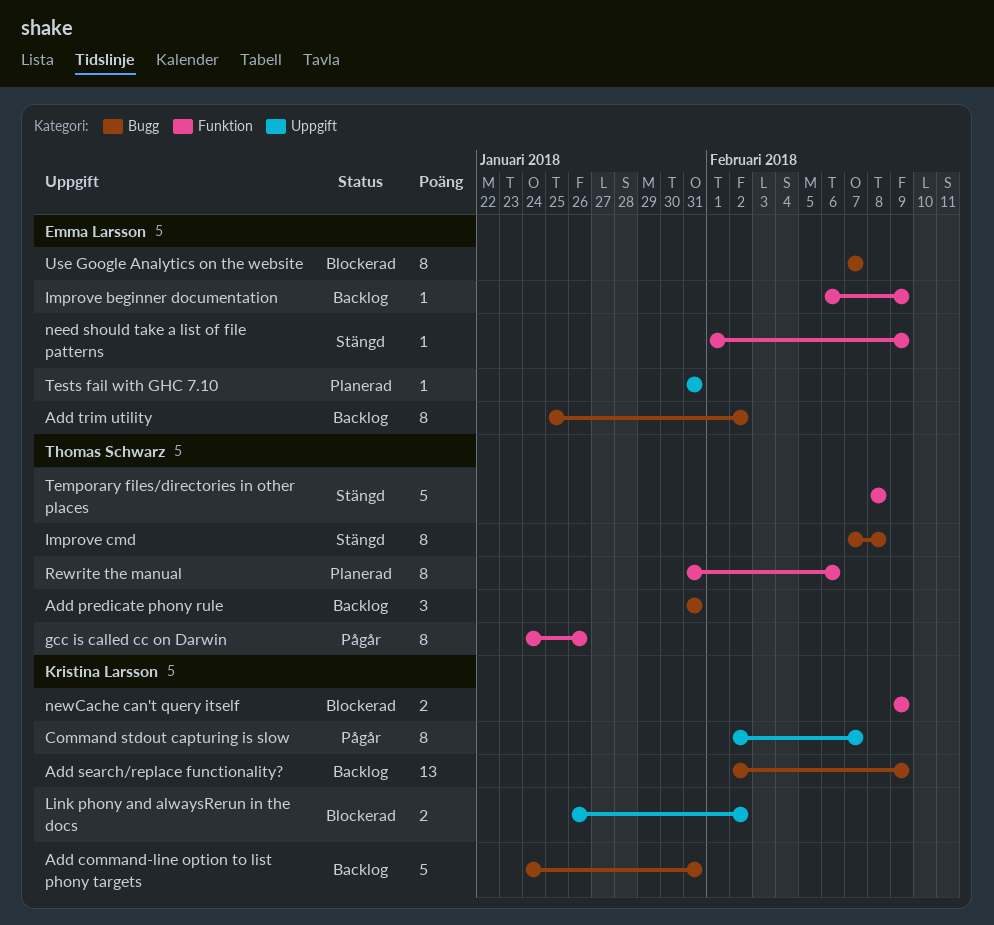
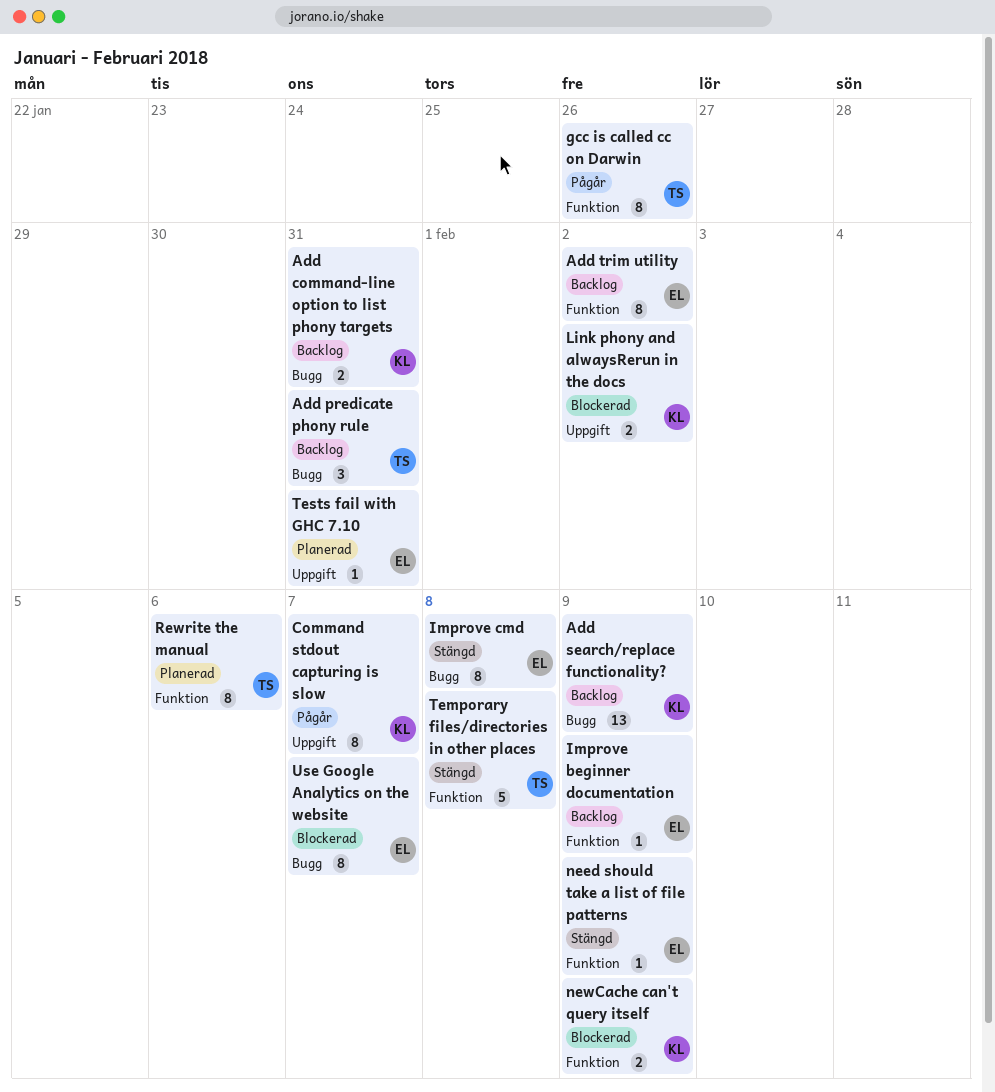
Add command-line option to list phony targets, estimate: 5 -> 2
Add trim utility, label: Bugg -> Funktion
Improve cmd, owner: Thomas Schwarz -> Emma Larsson

